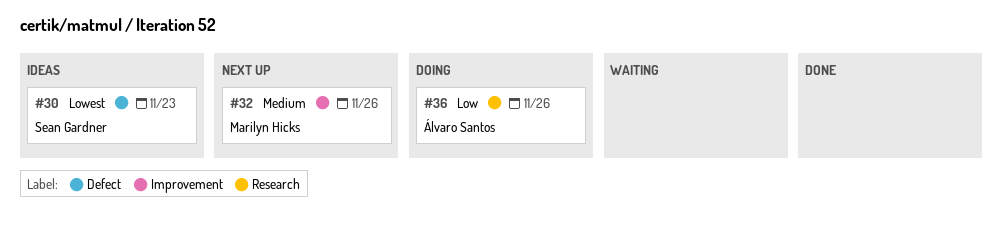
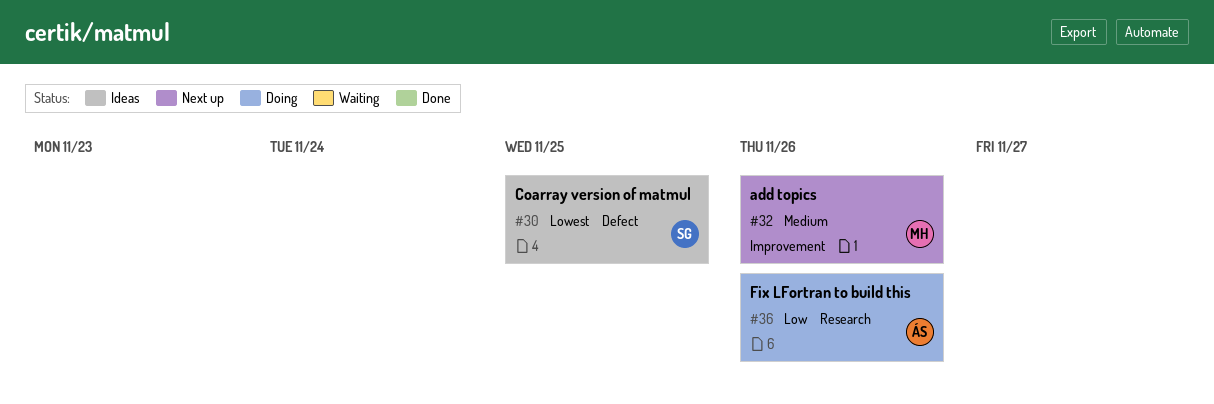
#30, due: Nov 23 -> Nov 25

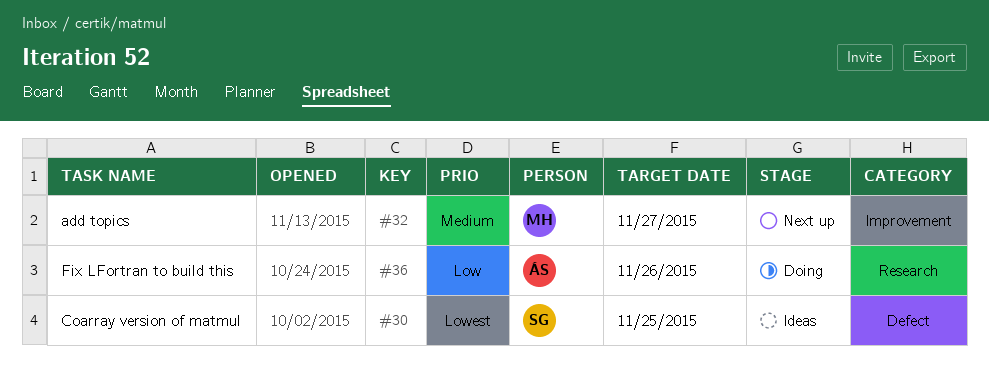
#32, due: Nov 26 -> Nov 27

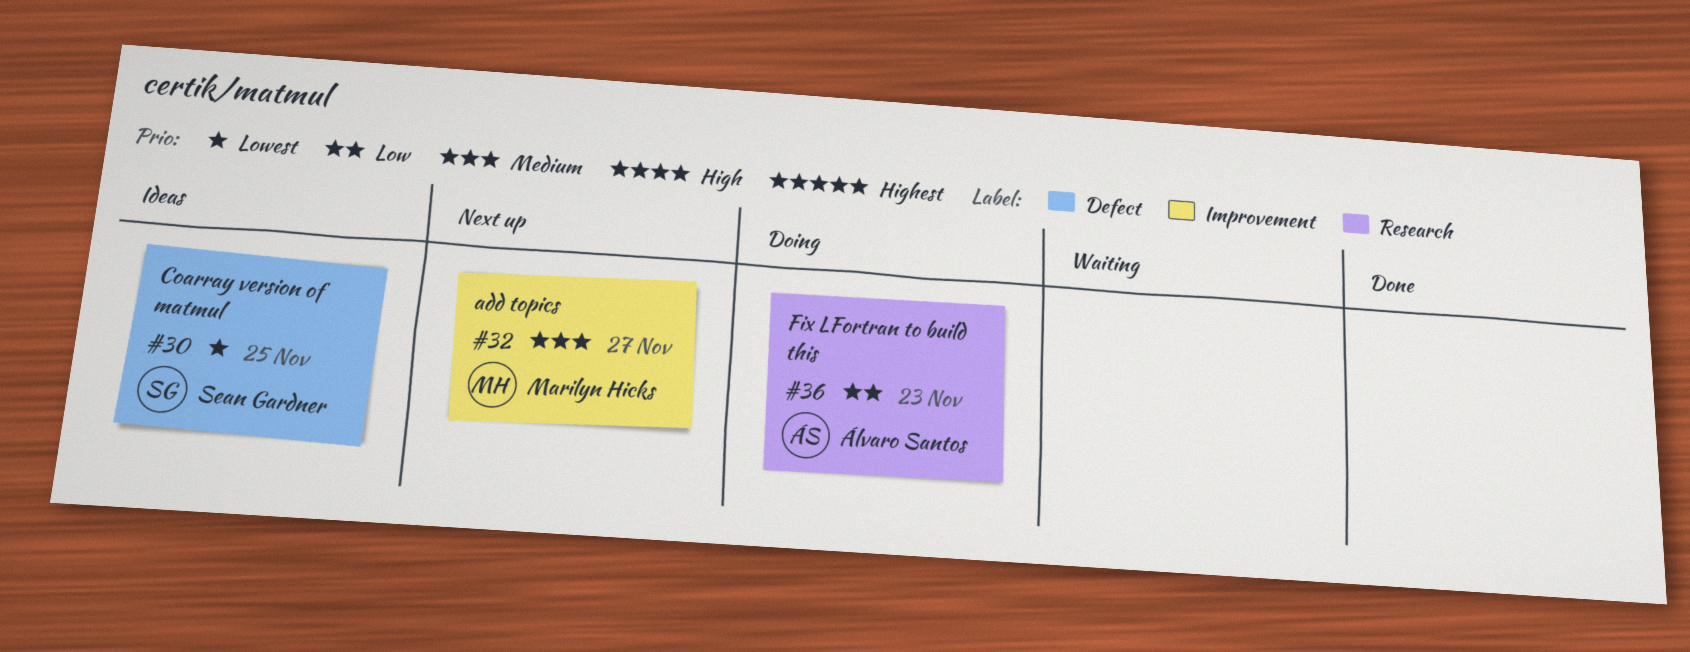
#36, due: Nov 26 -> Nov 23

